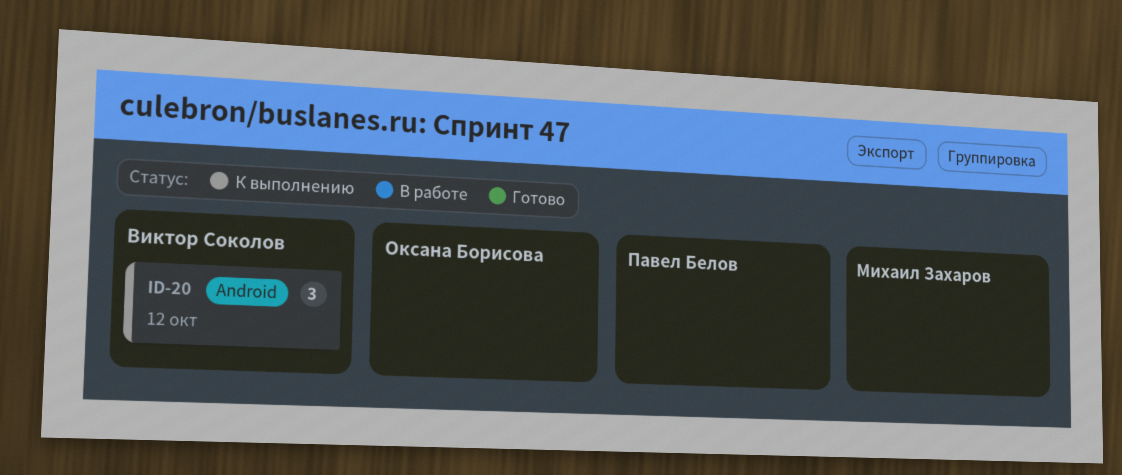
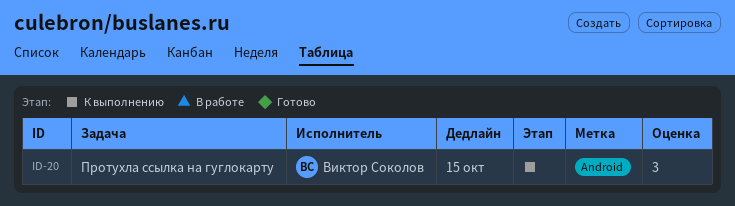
ID-20, due: Oct 12 -> Oct 15

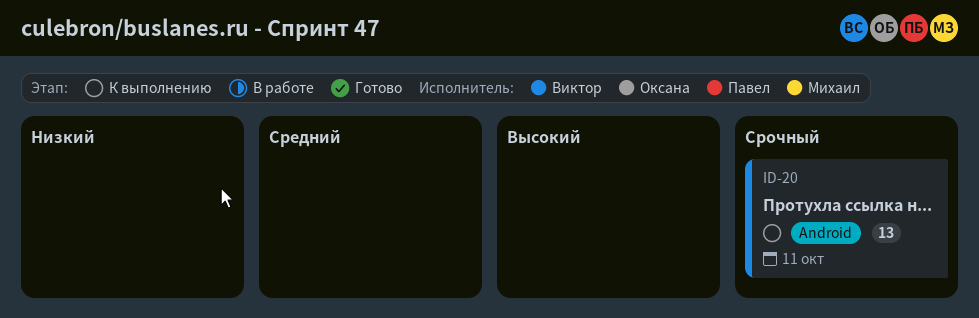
ID-20, estimate: 3 -> 13
ID-20, due: Oct 15 -> Oct 11

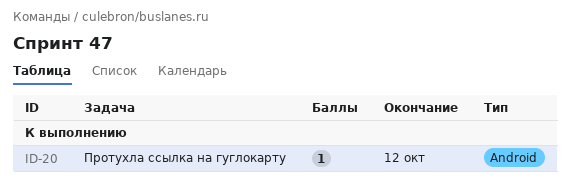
ID-20, estimate: 13 -> 1
ID-20, due: Oct 11 -> Oct 12

